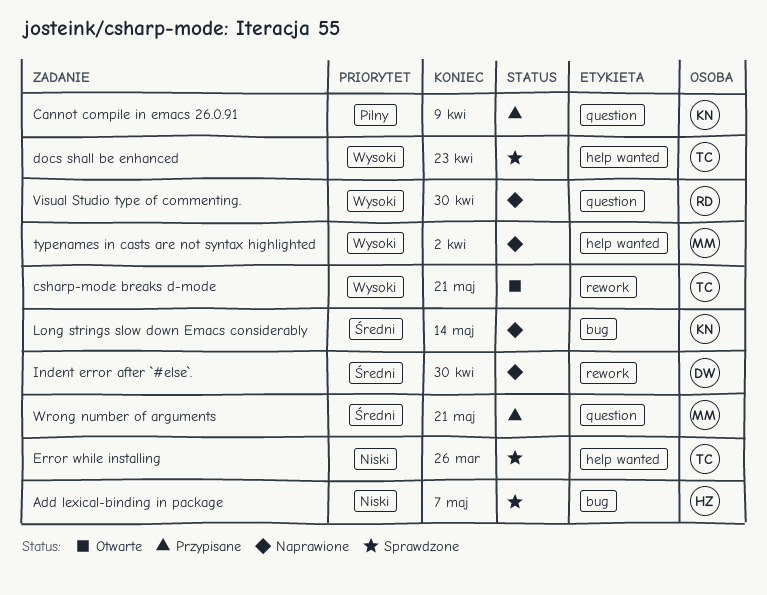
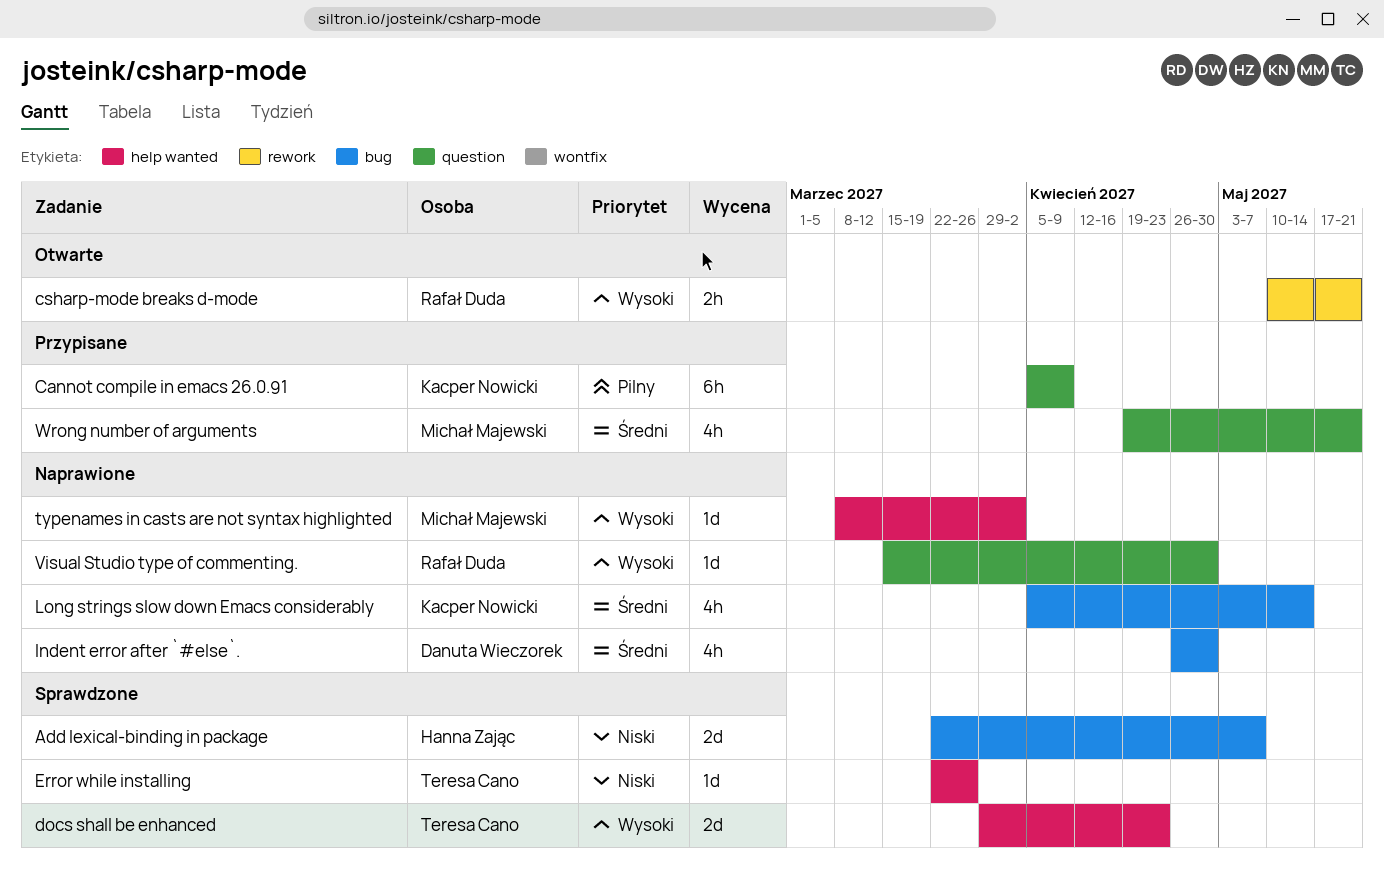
csharp-mode breaks d-mode, owner: Teresa Cano -> Rafał Duda
Indent error after `#else`., label: rework -> bug

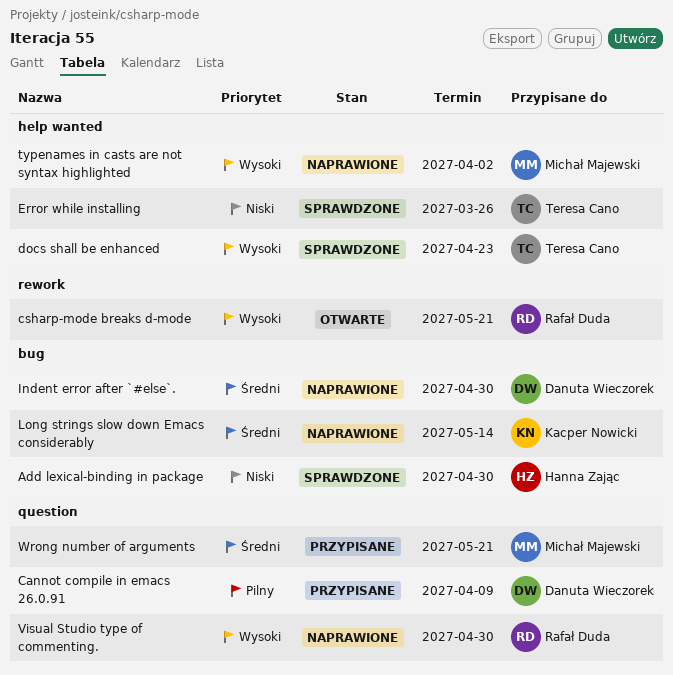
Add lexical-binding in package, due: May 7 -> Apr 30
Cannot compile in emacs 26.0.91, owner: Kacper Nowicki -> Danuta Wieczorek

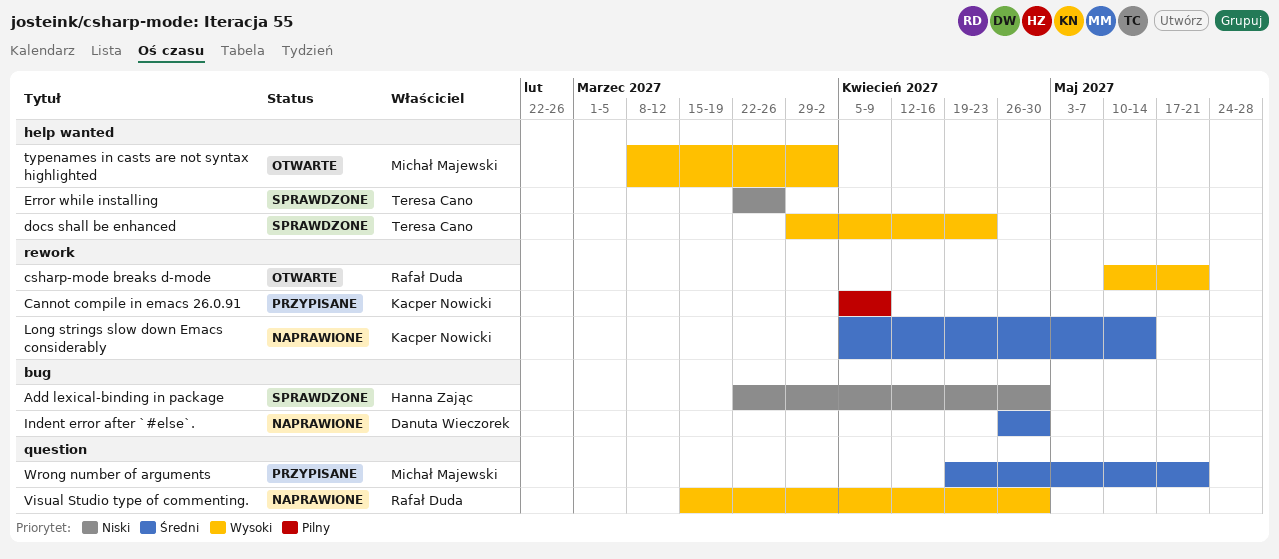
Cannot compile in emacs 26.0.91, owner: Danuta Wieczorek -> Kacper Nowicki
Cannot compile in emacs 26.0.91, label: question -> rework
Long strings slow down Emacs considerably, label: bug -> rework
typenames in casts are not syntax highlighted, status: Naprawione -> Otwarte

